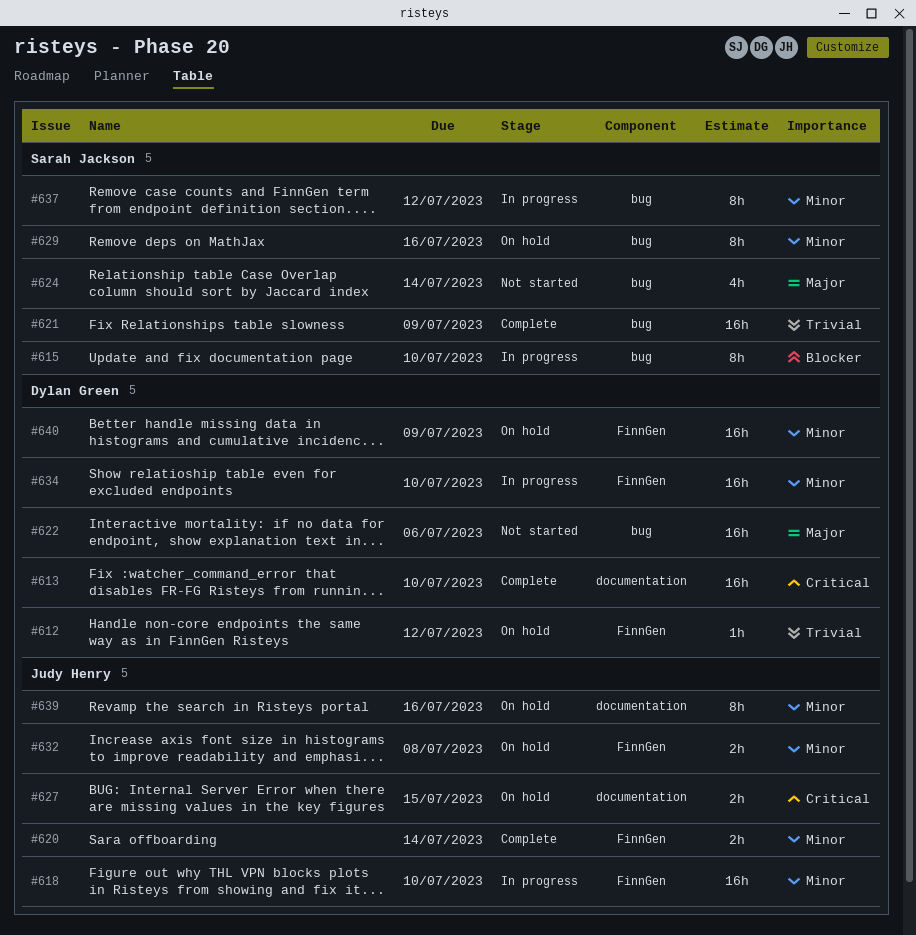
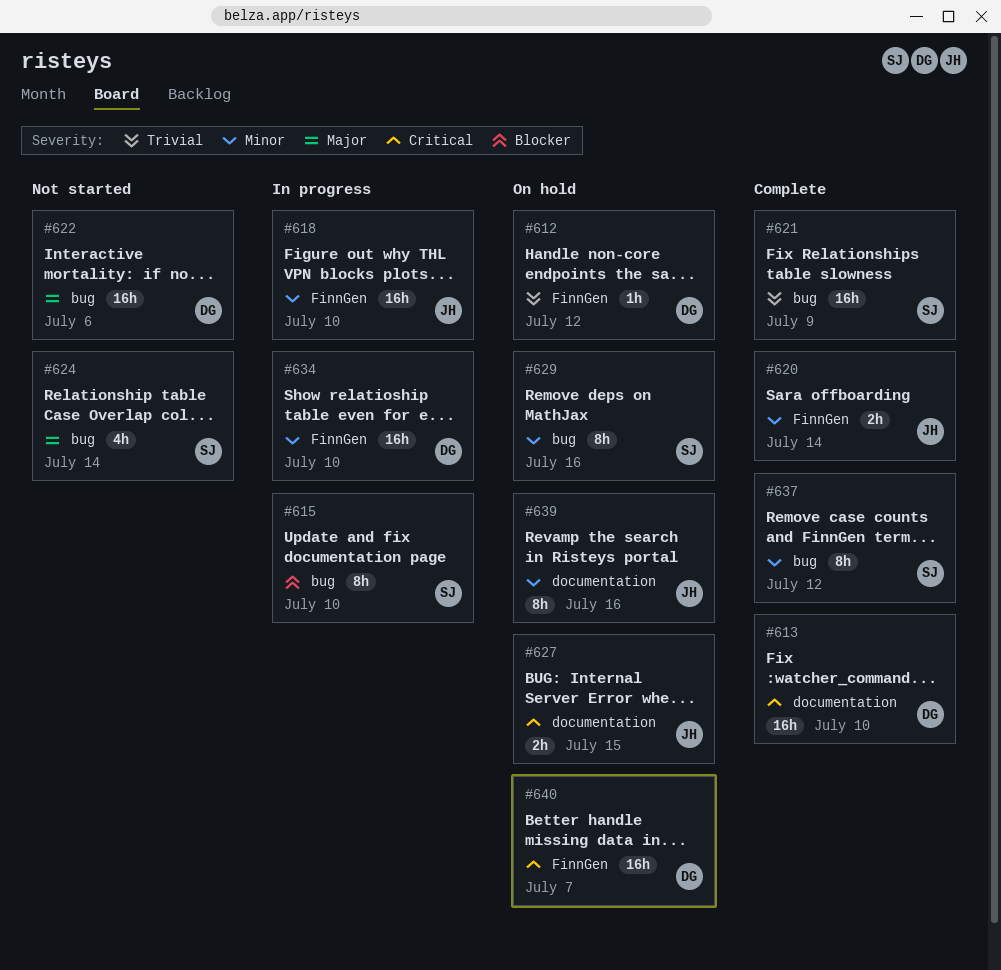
#632: present -> none
#637, status: In progress -> Complete
#640, priority: Minor -> Critical
#640, due: Jul 9 -> Jul 7

